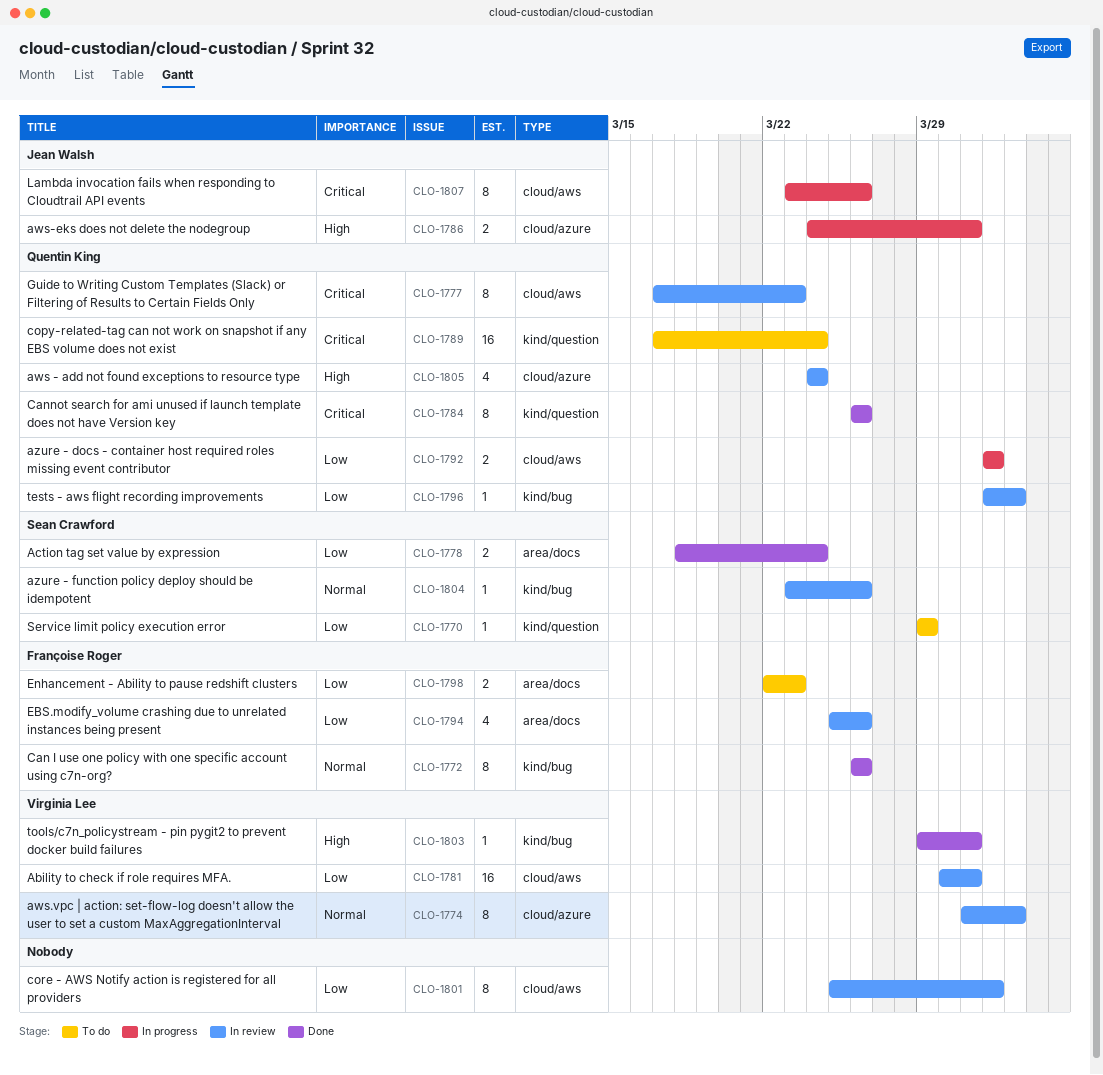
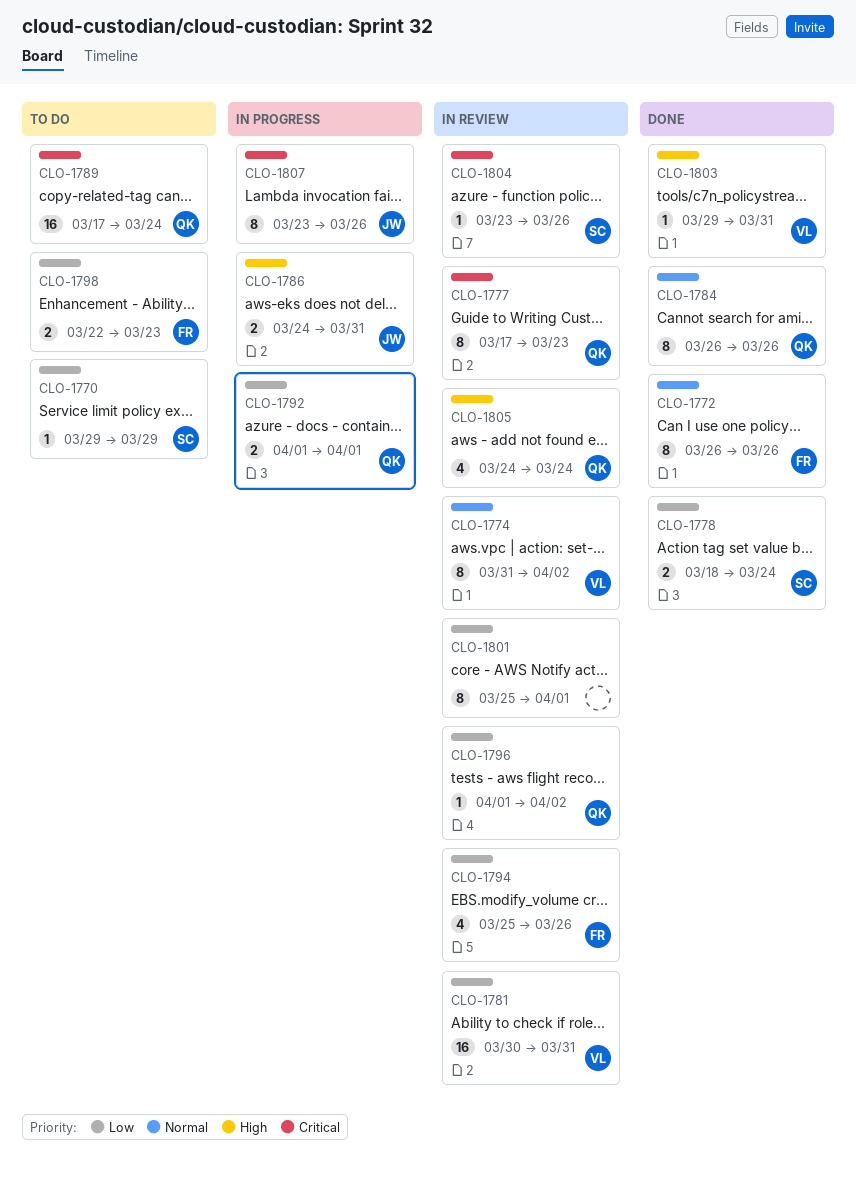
CLO-1784, priority: Critical -> Normal
CLO-1804, priority: Normal -> Critical

